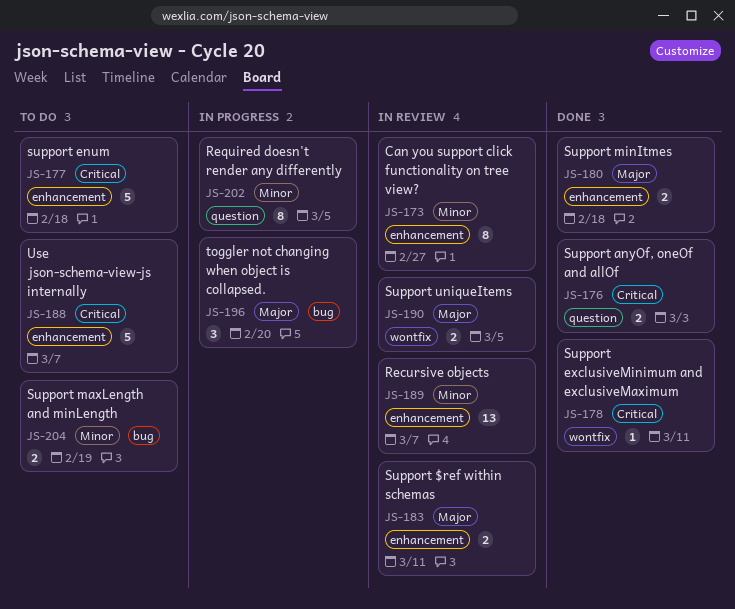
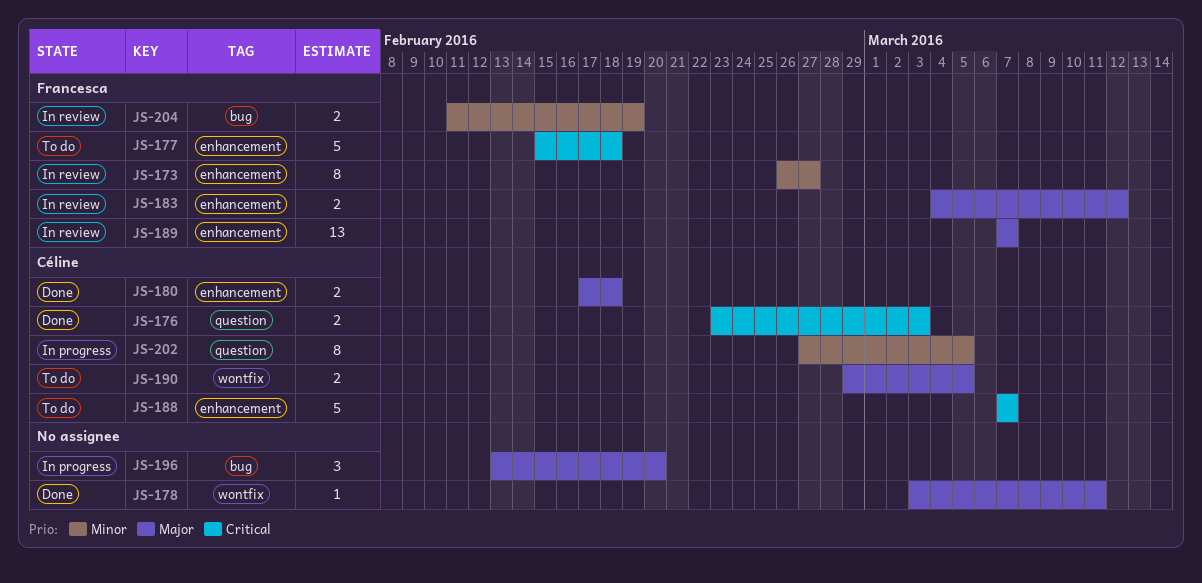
JS-178, priority: Critical -> Major
JS-183, due: Mar 11 -> Mar 12
JS-189, priority: Minor -> Major
JS-190, status: In review -> To do
JS-204, status: To do -> In review

